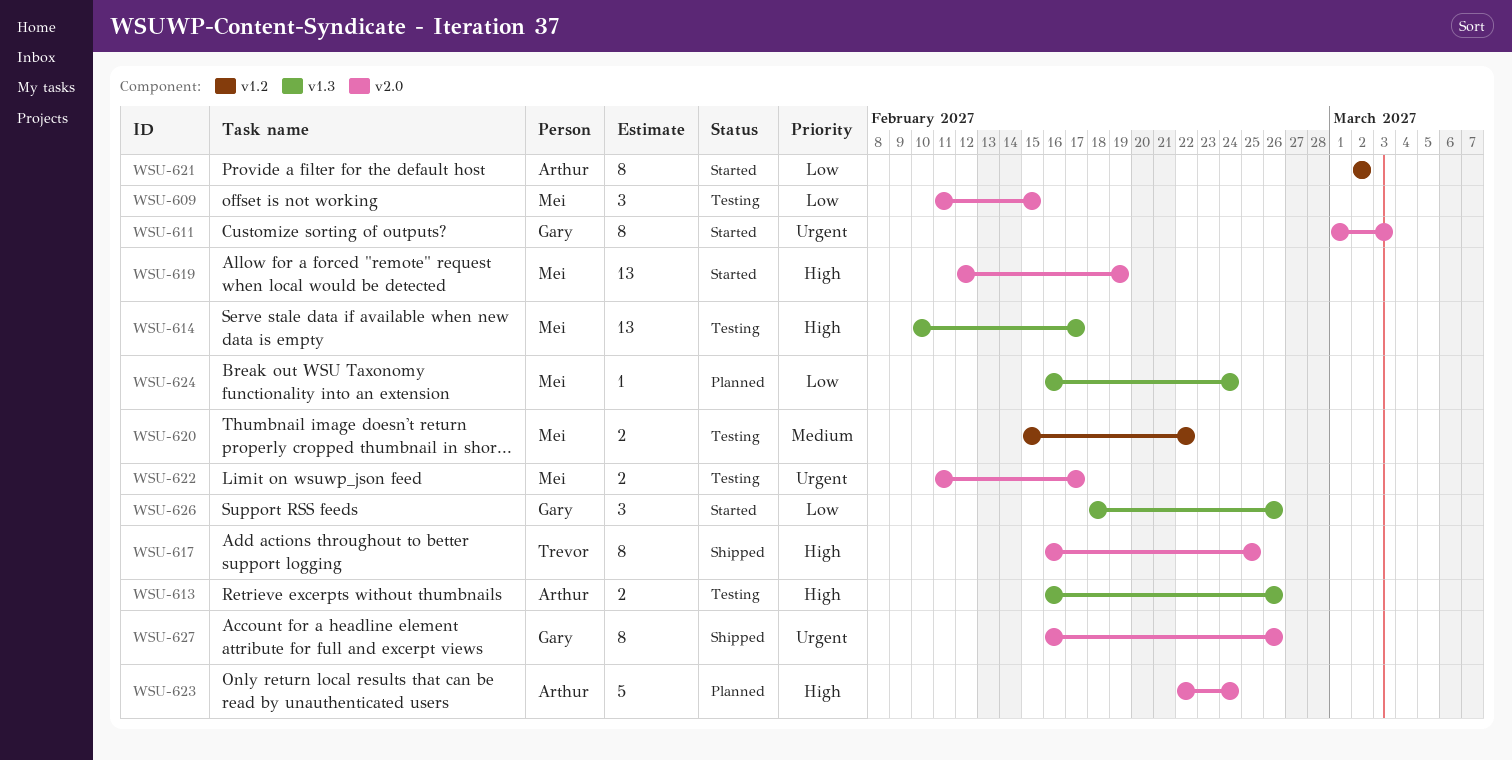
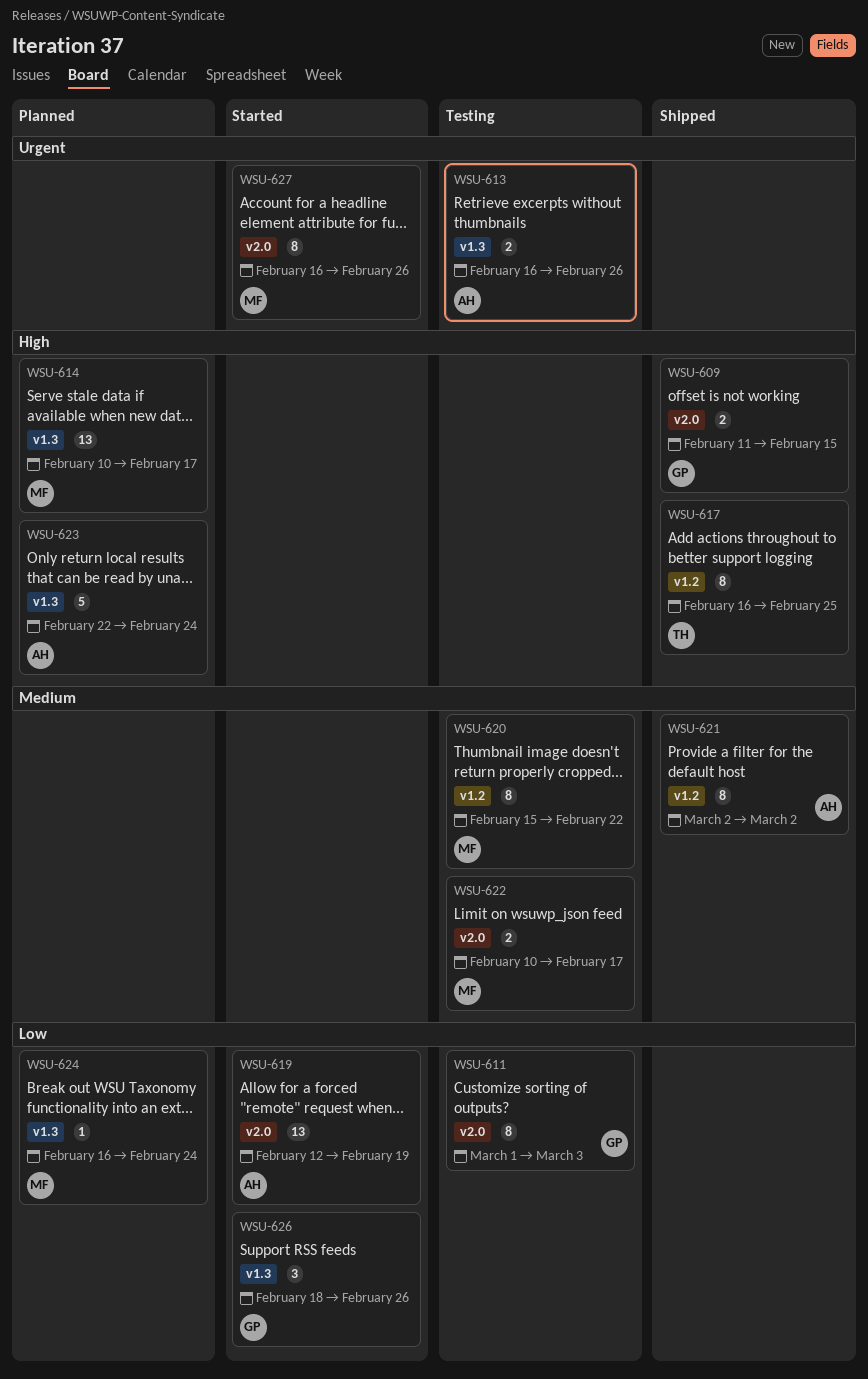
WSU-609, status: Testing -> Shipped
WSU-609, owner: Mei -> Gary
WSU-609, priority: Low -> High
WSU-609, estimate: 3 -> 2
WSU-611, status: Started -> Testing
WSU-611, priority: Urgent -> Low
WSU-613, priority: High -> Urgent
WSU-614, status: Testing -> Planned
WSU-617, label: v2.0 -> v1.2
WSU-619, owner: Mei -> Arthur
WSU-619, priority: High -> Low
WSU-620, estimate: 2 -> 8
WSU-621, status: Started -> Shipped
WSU-621, priority: Low -> Medium
WSU-622, priority: Urgent -> Medium
WSU-622, start: Feb 11 -> Feb 10
WSU-623, label: v2.0 -> v1.3
WSU-627, status: Shipped -> Started
WSU-627, owner: Gary -> Mei

